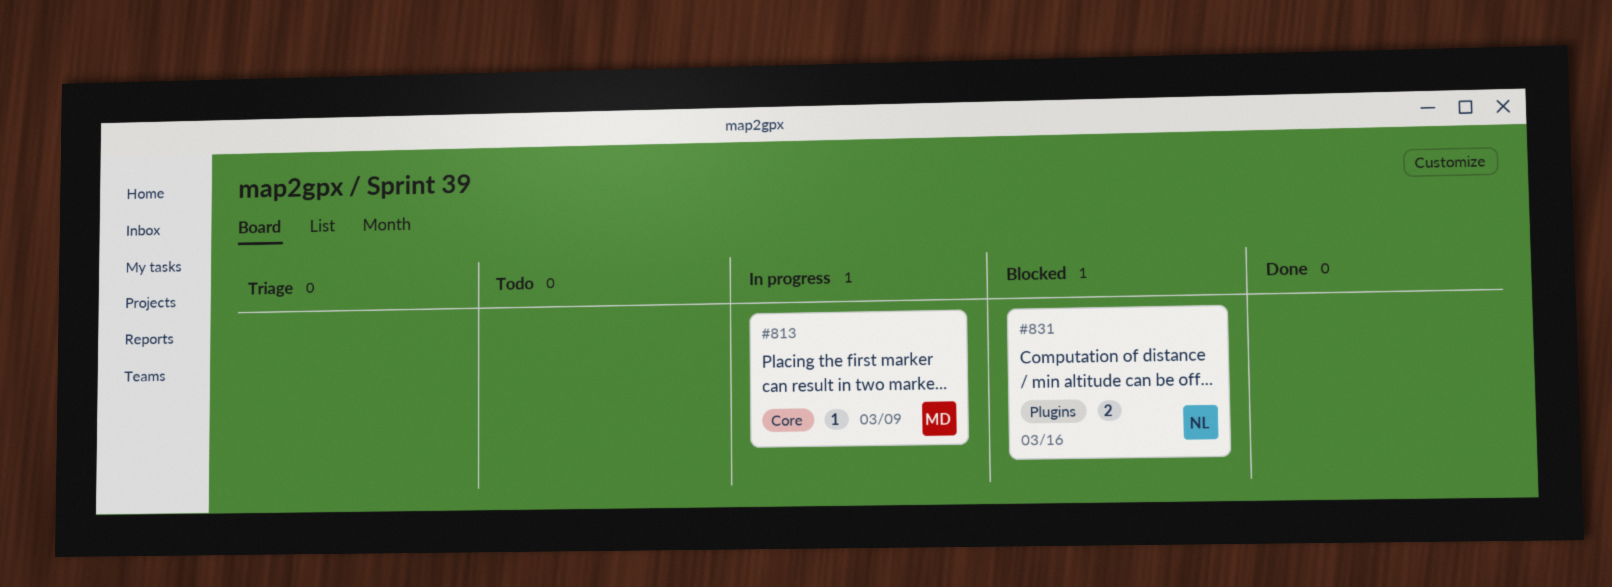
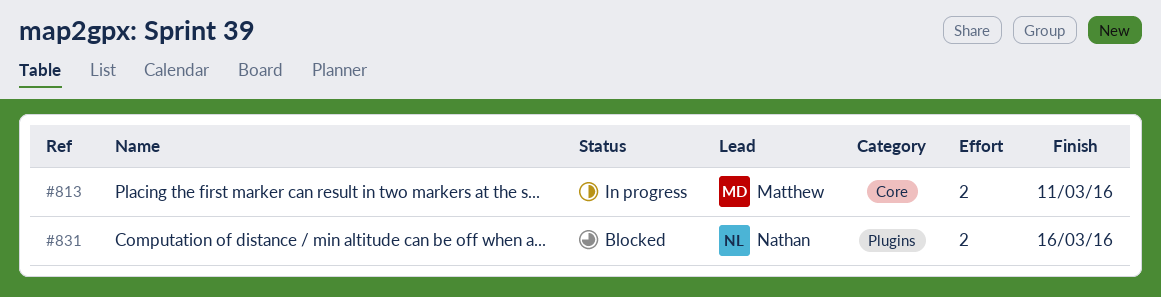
#813, estimate: 1 -> 2
#813, due: Mar 9 -> Mar 11

